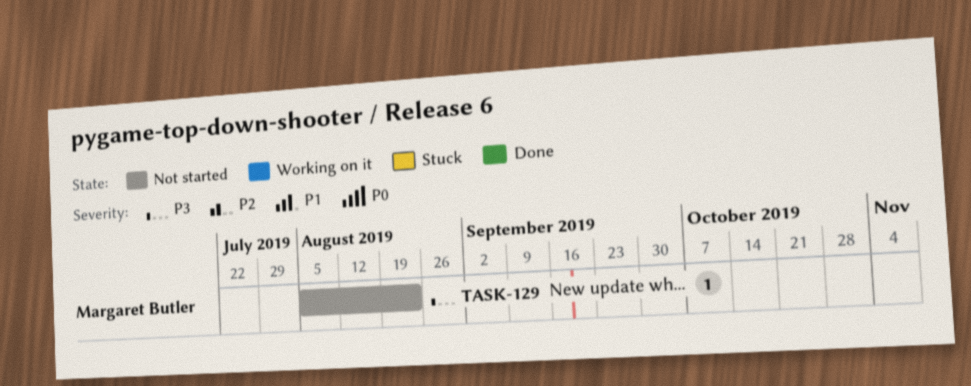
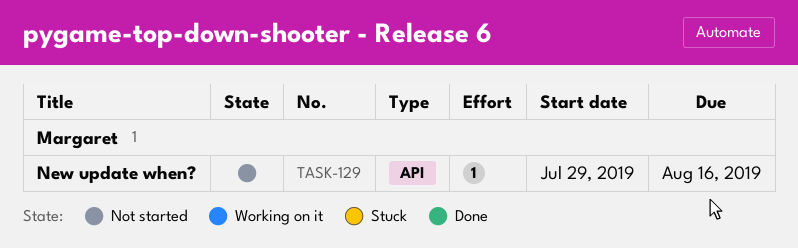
TASK-129, start: Aug 5 -> Jul 29
TASK-129, due: Aug 23 -> Aug 16

